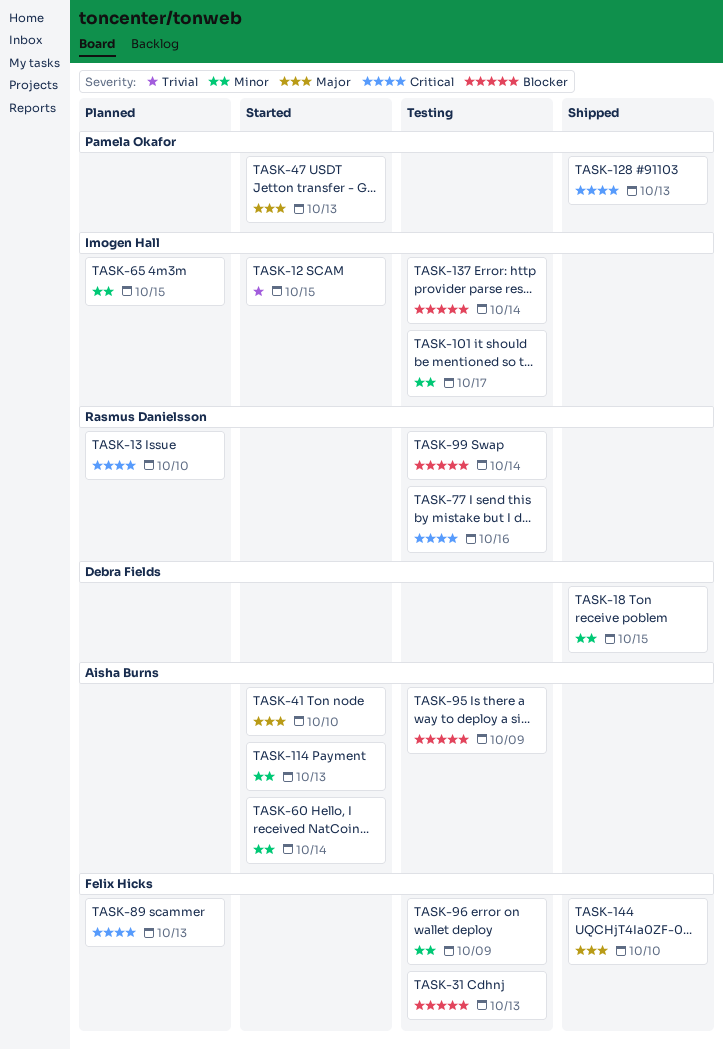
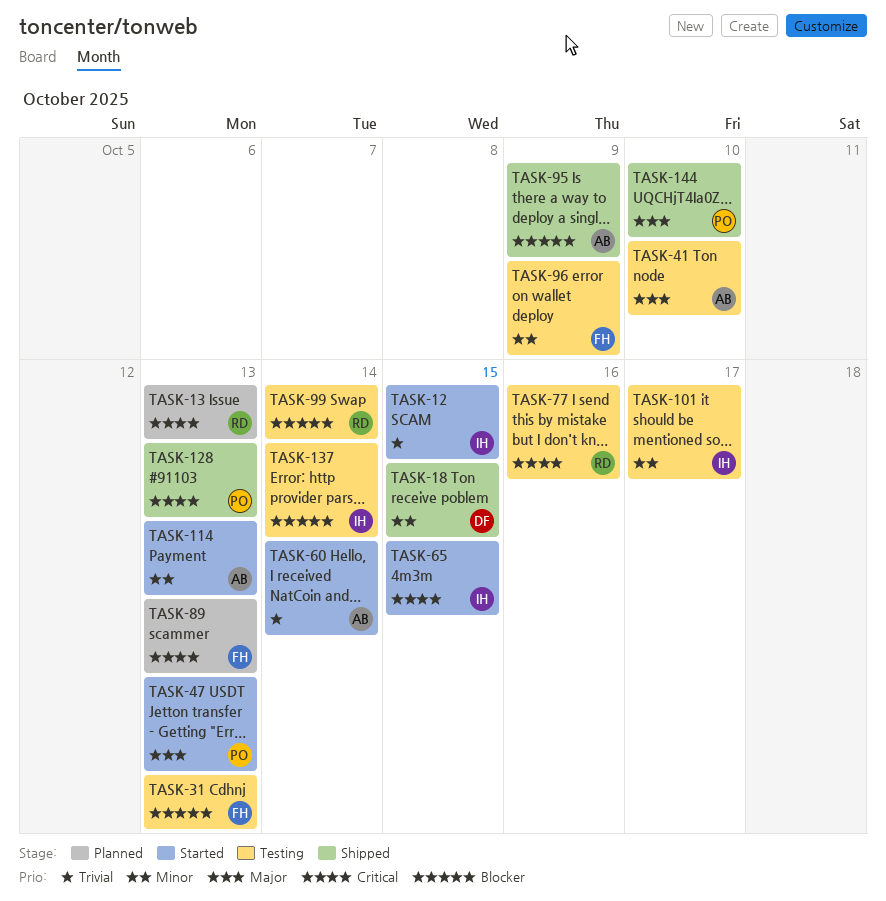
TASK-13, due: Oct 10 -> Oct 13
TASK-41, status: Started -> Testing
TASK-60, priority: Minor -> Trivial
TASK-65, status: Planned -> Started
TASK-65, priority: Minor -> Critical
TASK-95, status: Testing -> Shipped
TASK-144, owner: Felix Hicks -> Pamela Okafor

